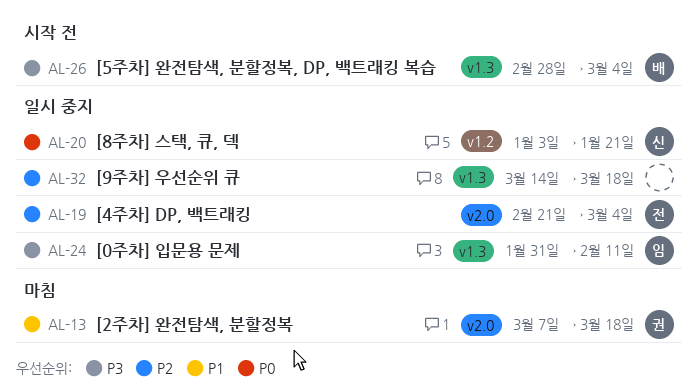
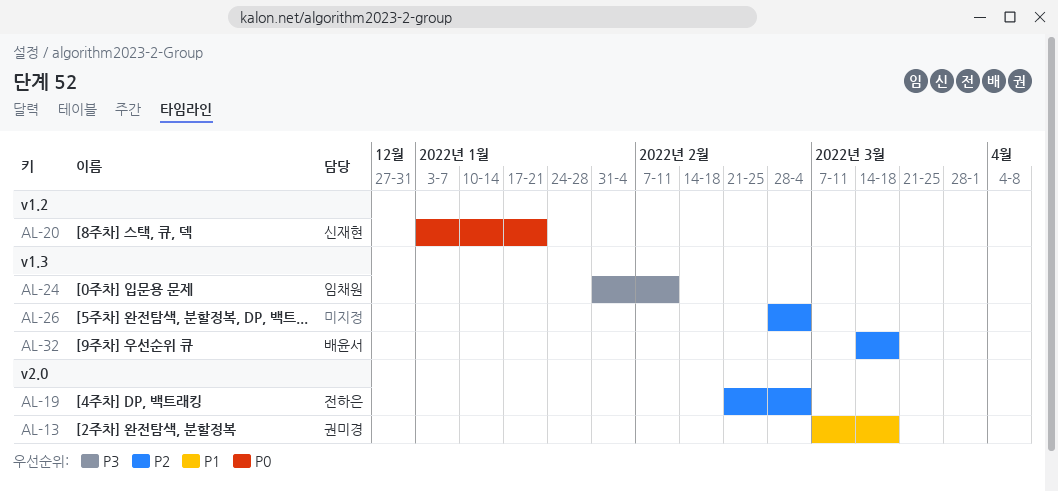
AL-26, owner: 배윤서 -> none
AL-26, priority: P3 -> P2
AL-32, owner: none -> 배윤서

